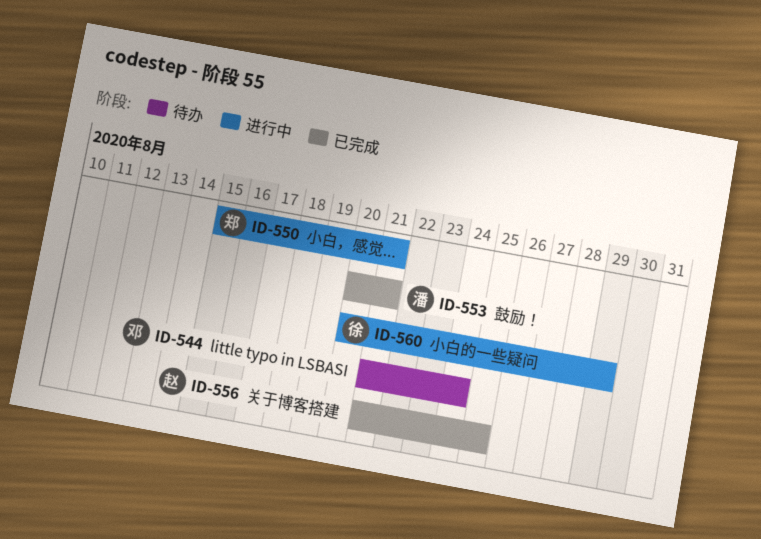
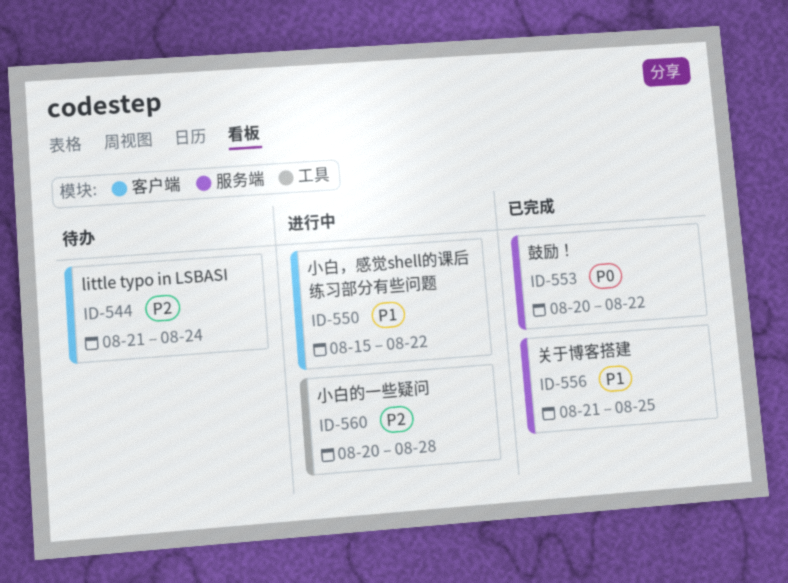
ID-550, due: Aug 21 -> Aug 22
ID-553, due: Aug 21 -> Aug 22
ID-560, due: Aug 29 -> Aug 28

